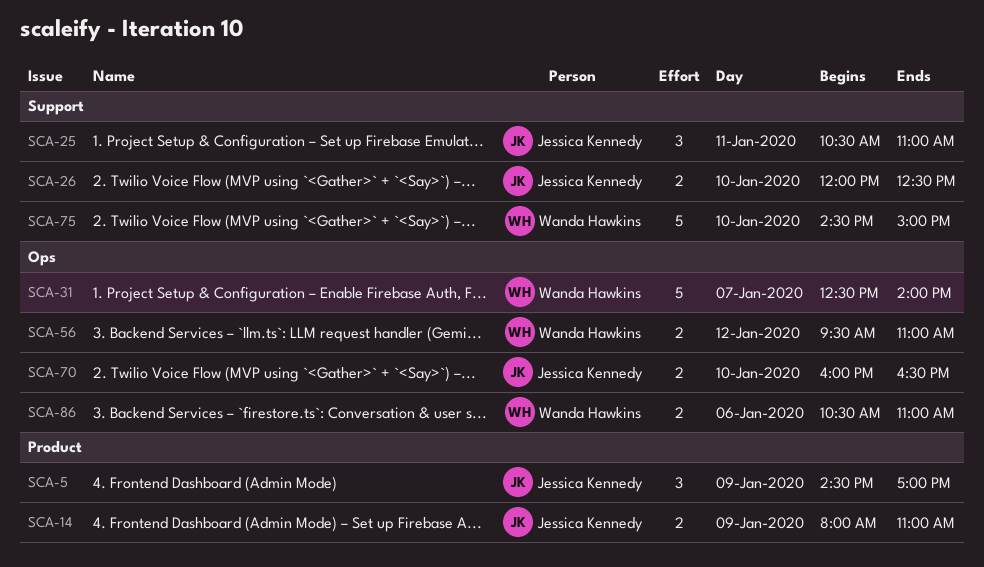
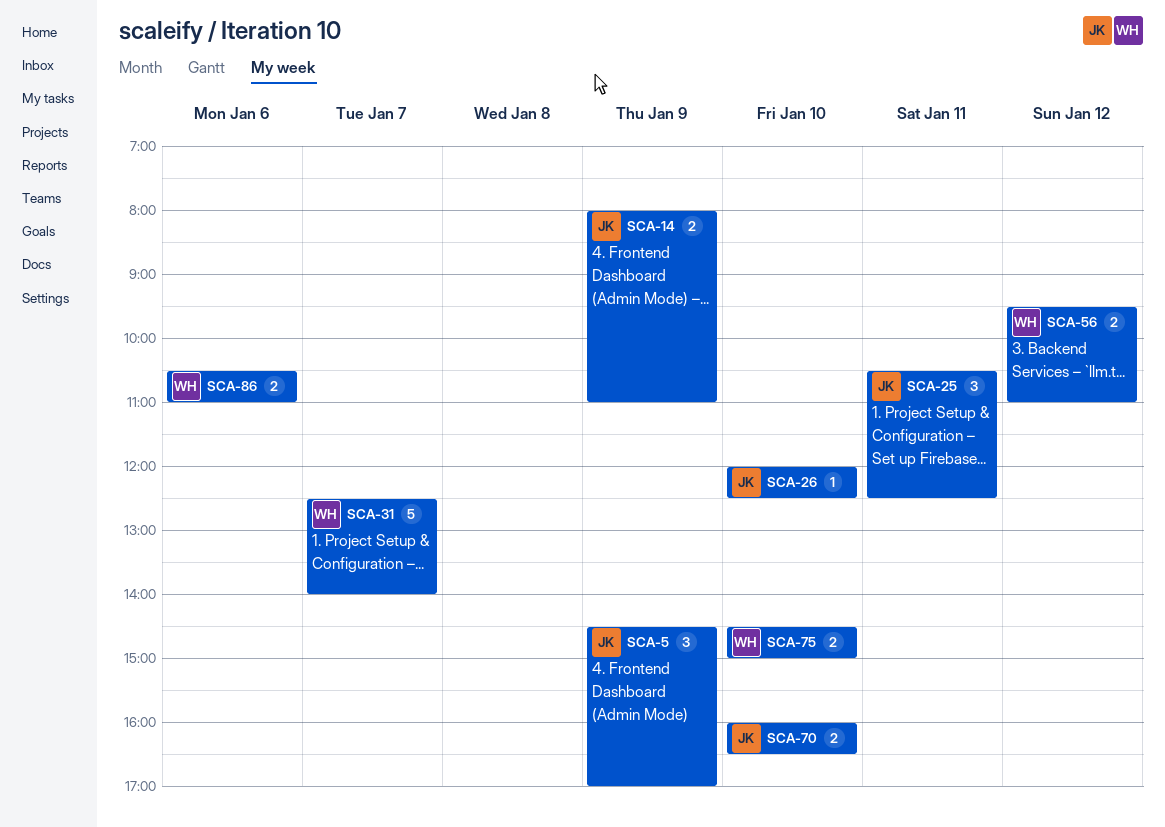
SCA-25, ends: 11:00 -> 12:30
SCA-26, estimate: 2 -> 1
SCA-75, estimate: 5 -> 2

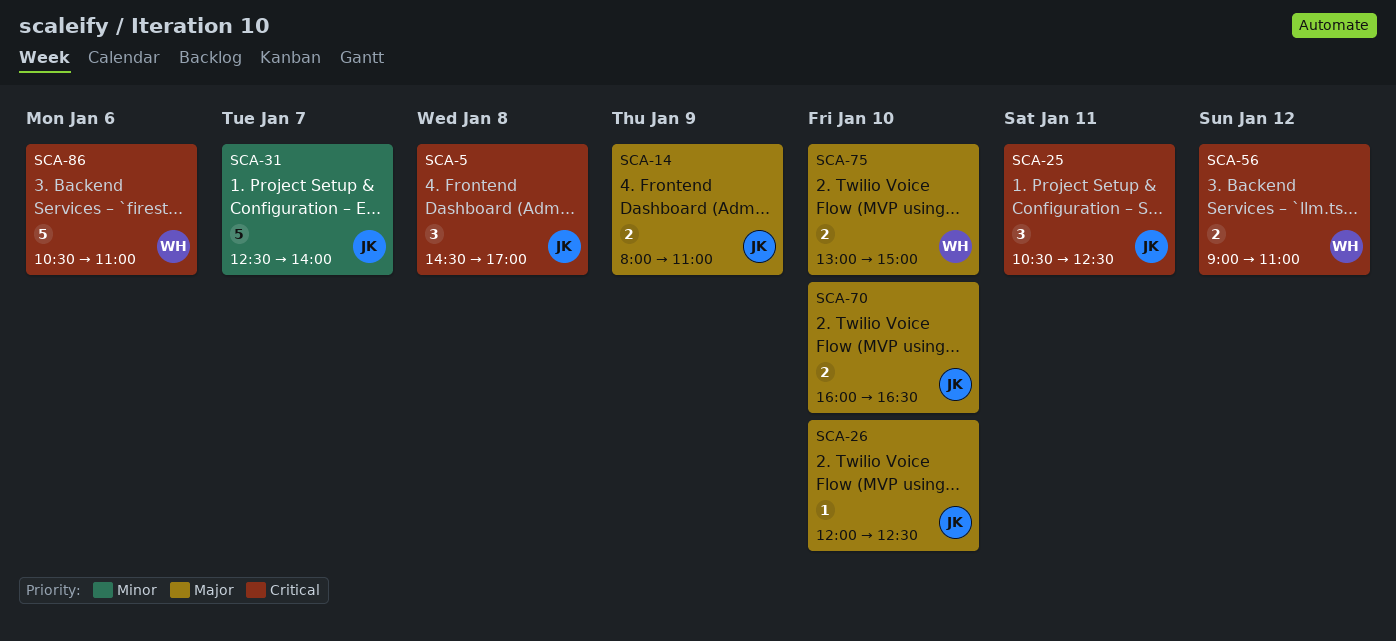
SCA-5, day: Jan 9 -> Jan 8
SCA-31, owner: WH -> JK
SCA-56, begins: 09:30 -> 09:00
SCA-75, begins: 14:30 -> 13:00
SCA-86, estimate: 2 -> 5

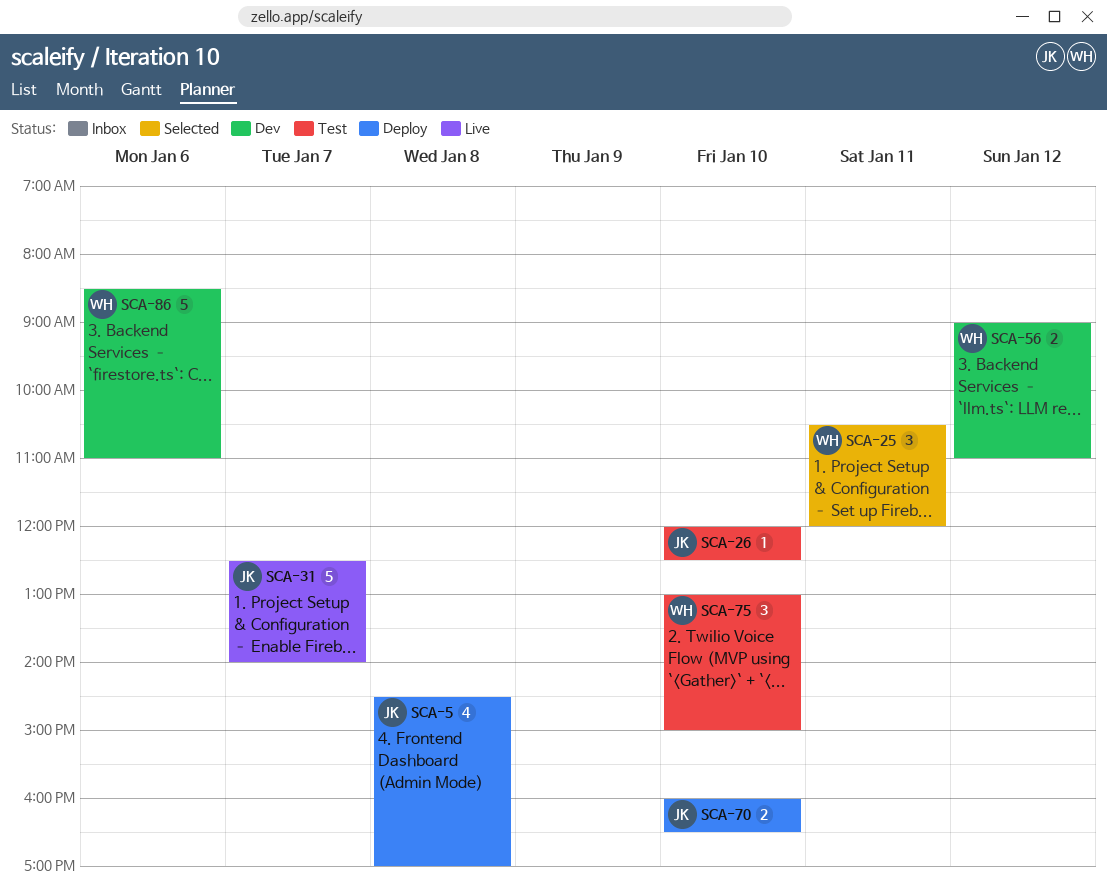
SCA-5, estimate: 3 -> 4
SCA-14: present -> none
SCA-25, owner: JK -> WH
SCA-25, ends: 12:30 -> 12:00
SCA-75, estimate: 2 -> 3
SCA-86, begins: 10:30 -> 08:30

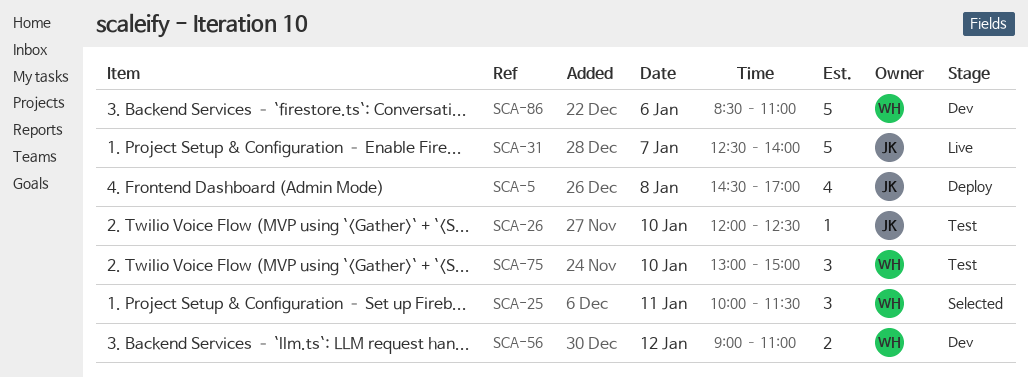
SCA-25, begins: 10:30 -> 10:00
SCA-25, ends: 12:00 -> 11:30
SCA-70: present -> none

